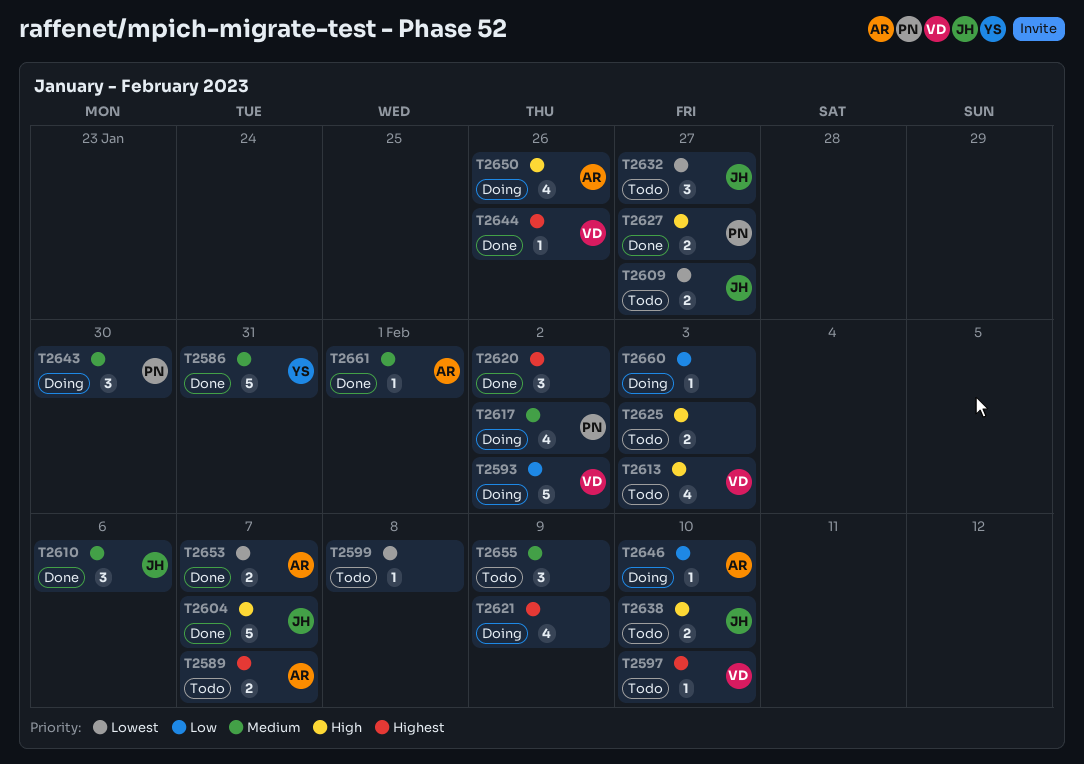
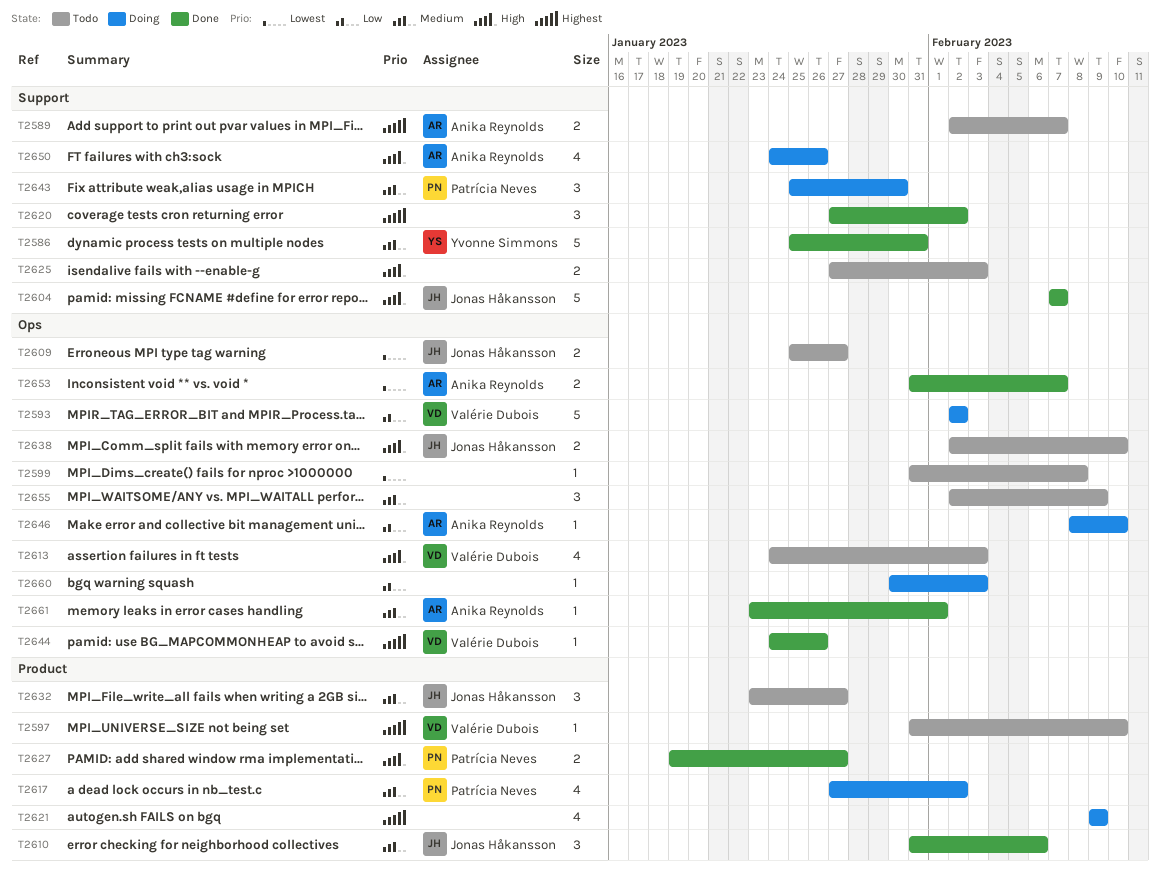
T2632, priority: Lowest -> Medium

